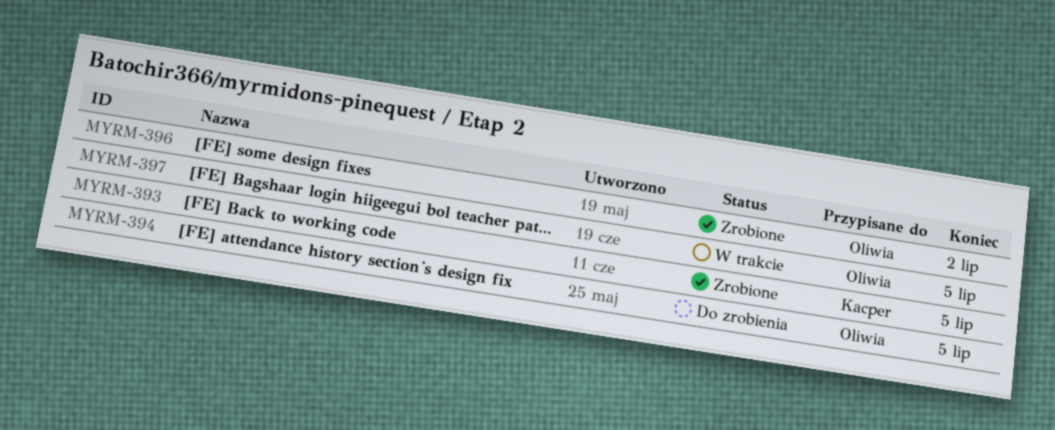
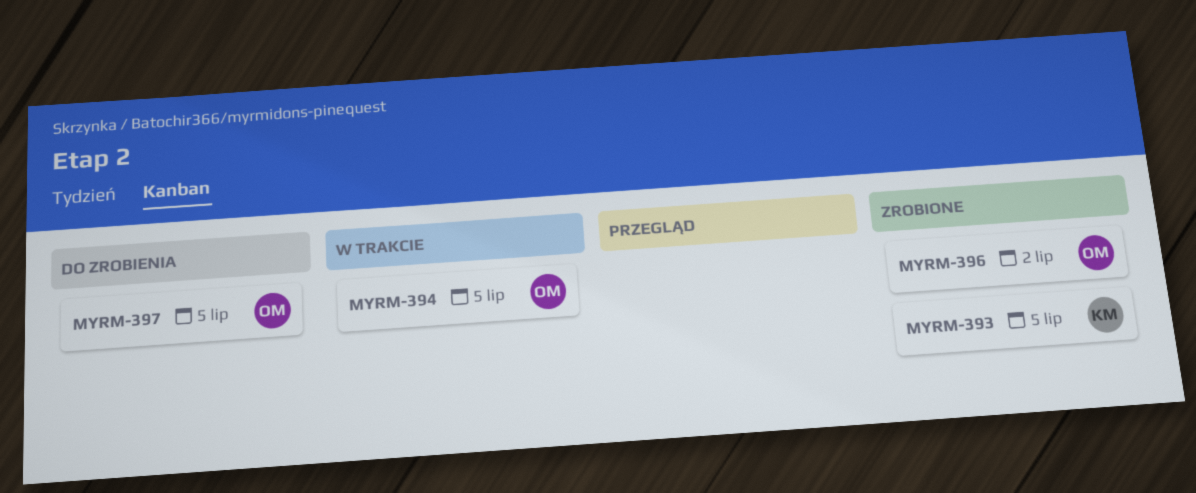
MYRM-394, status: Do zrobienia -> W trakcie
MYRM-397, status: W trakcie -> Do zrobienia

